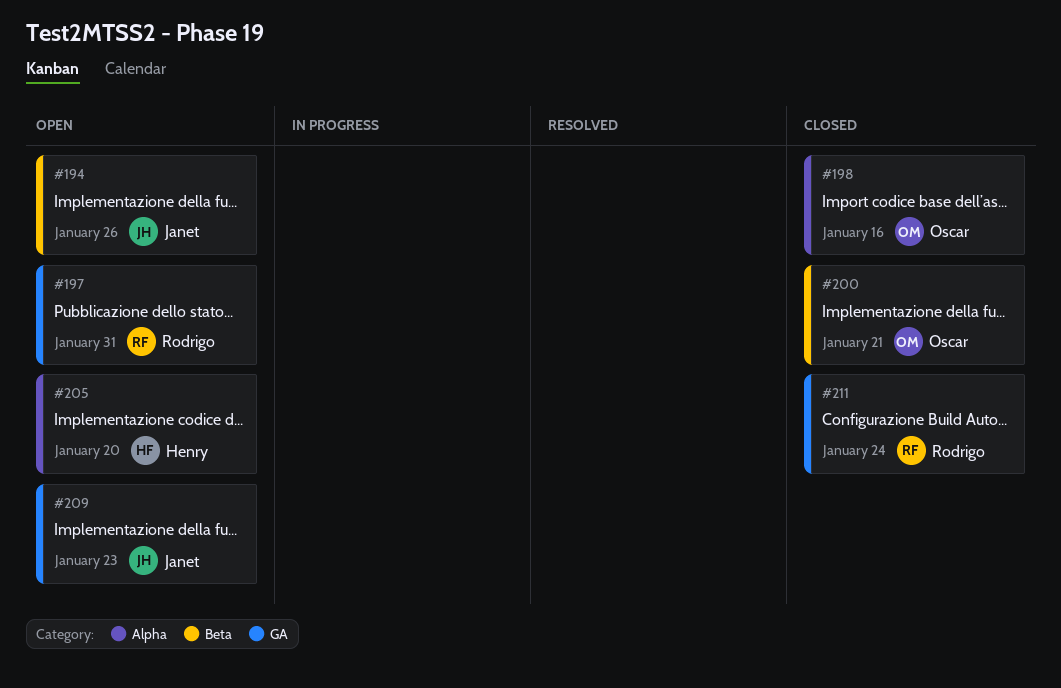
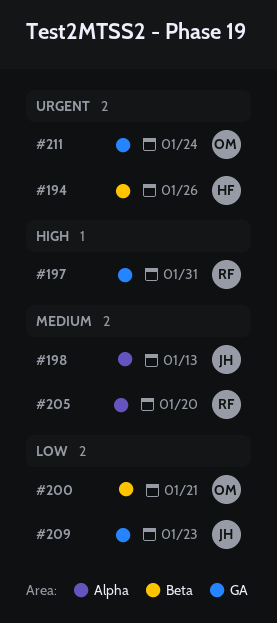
#194, owner: Janet -> Henry
#198, owner: Oscar -> Janet
#198, due: Jan 16 -> Jan 13
#205, owner: Henry -> Rodrigo
#211, owner: Rodrigo -> Oscar

